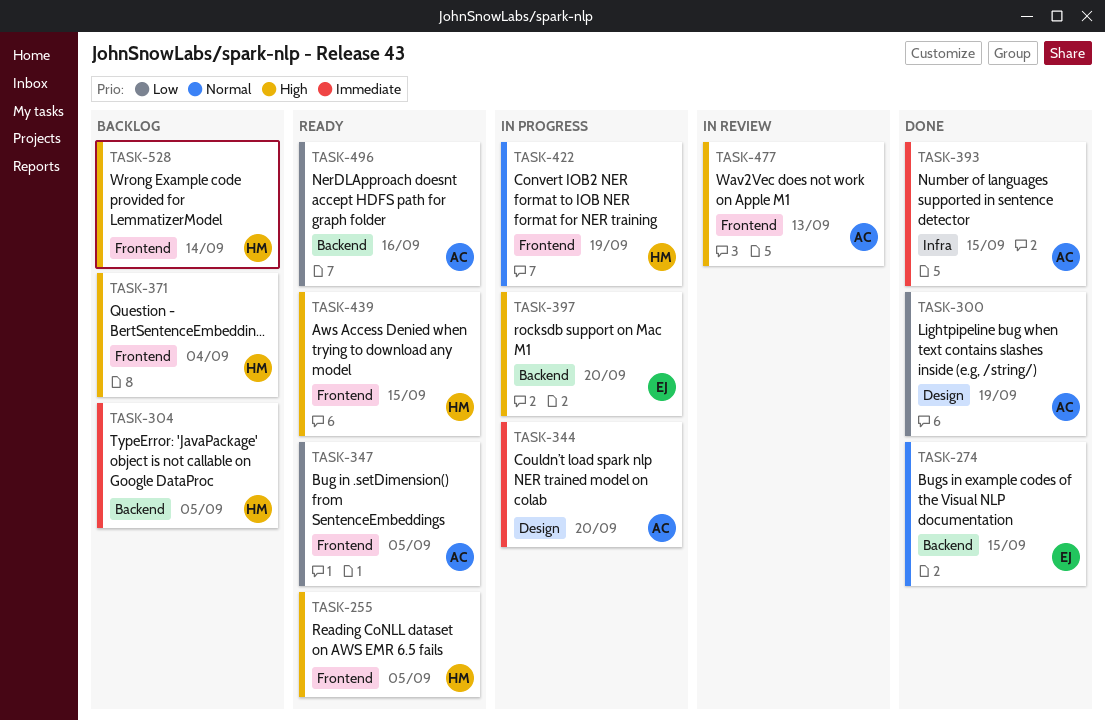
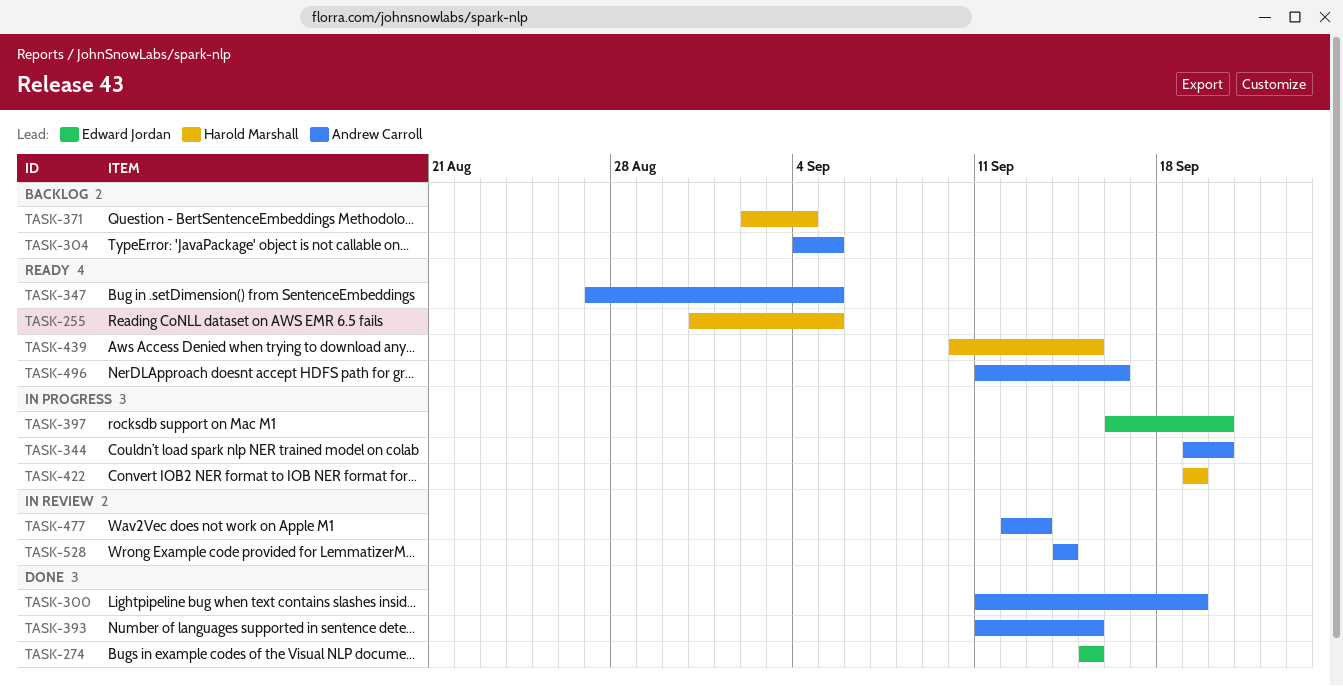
TASK-304, owner: Harold Marshall -> Andrew Carroll
TASK-528, status: Backlog -> In review
TASK-528, owner: Harold Marshall -> Andrew Carroll

